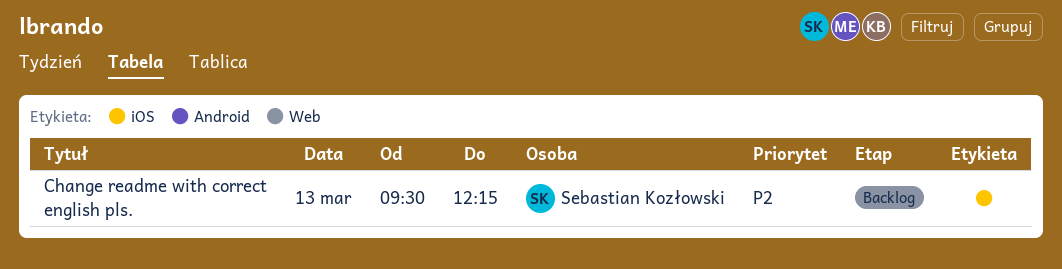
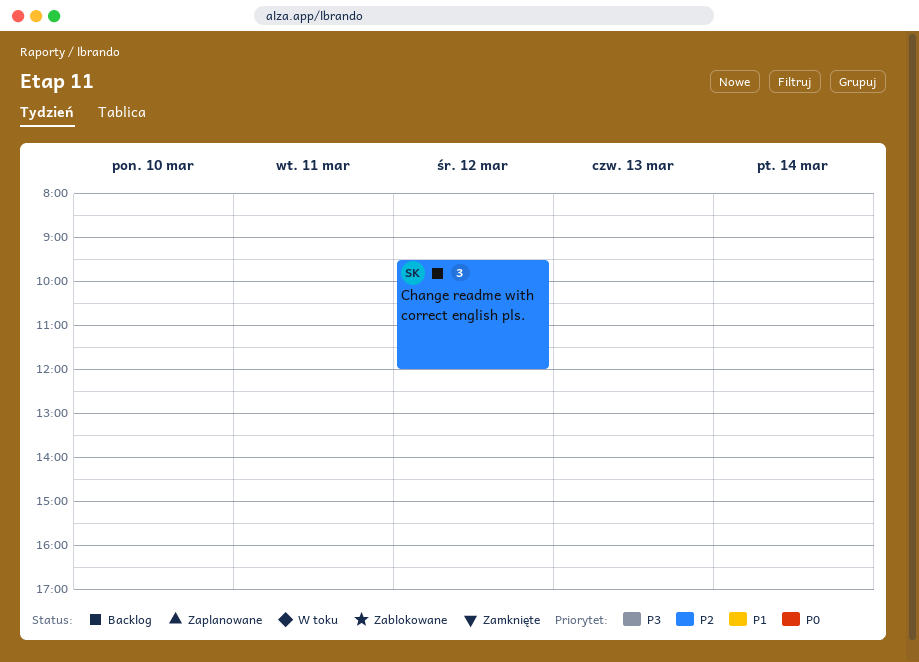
Change readme with correct english pls., day: Mar 13 -> Mar 12
Change readme with correct english pls., ends: 12:15 -> 12:00

